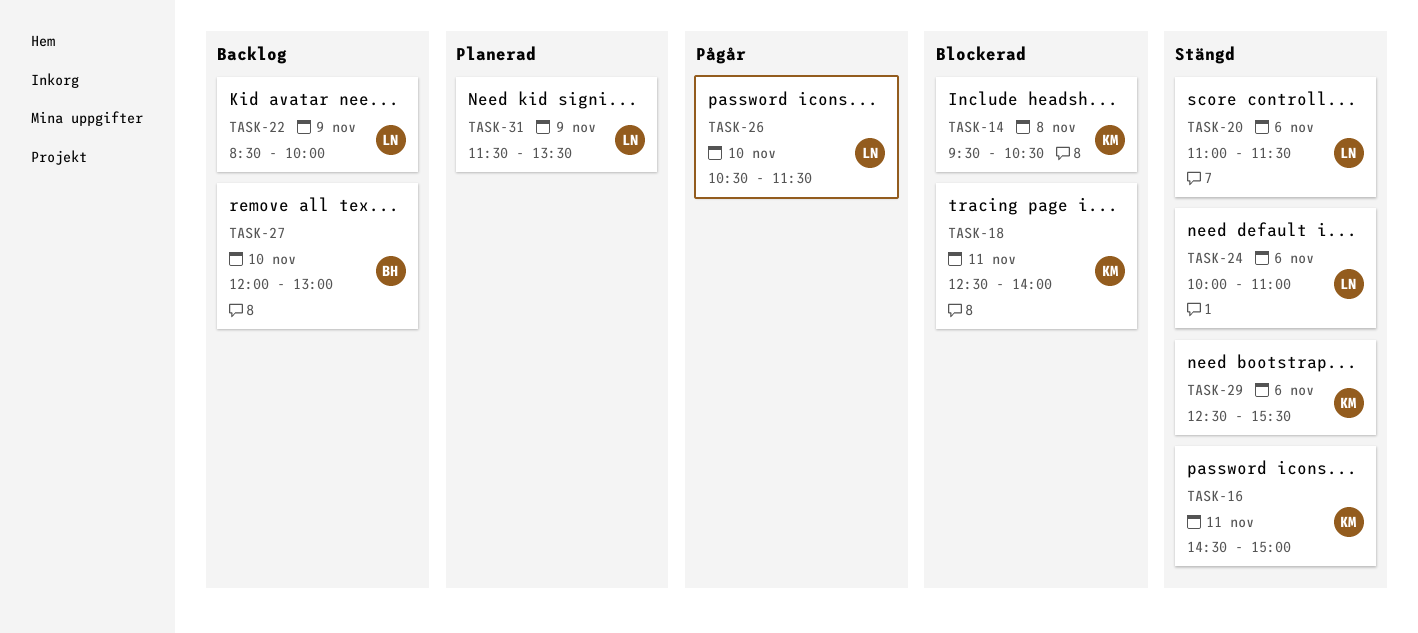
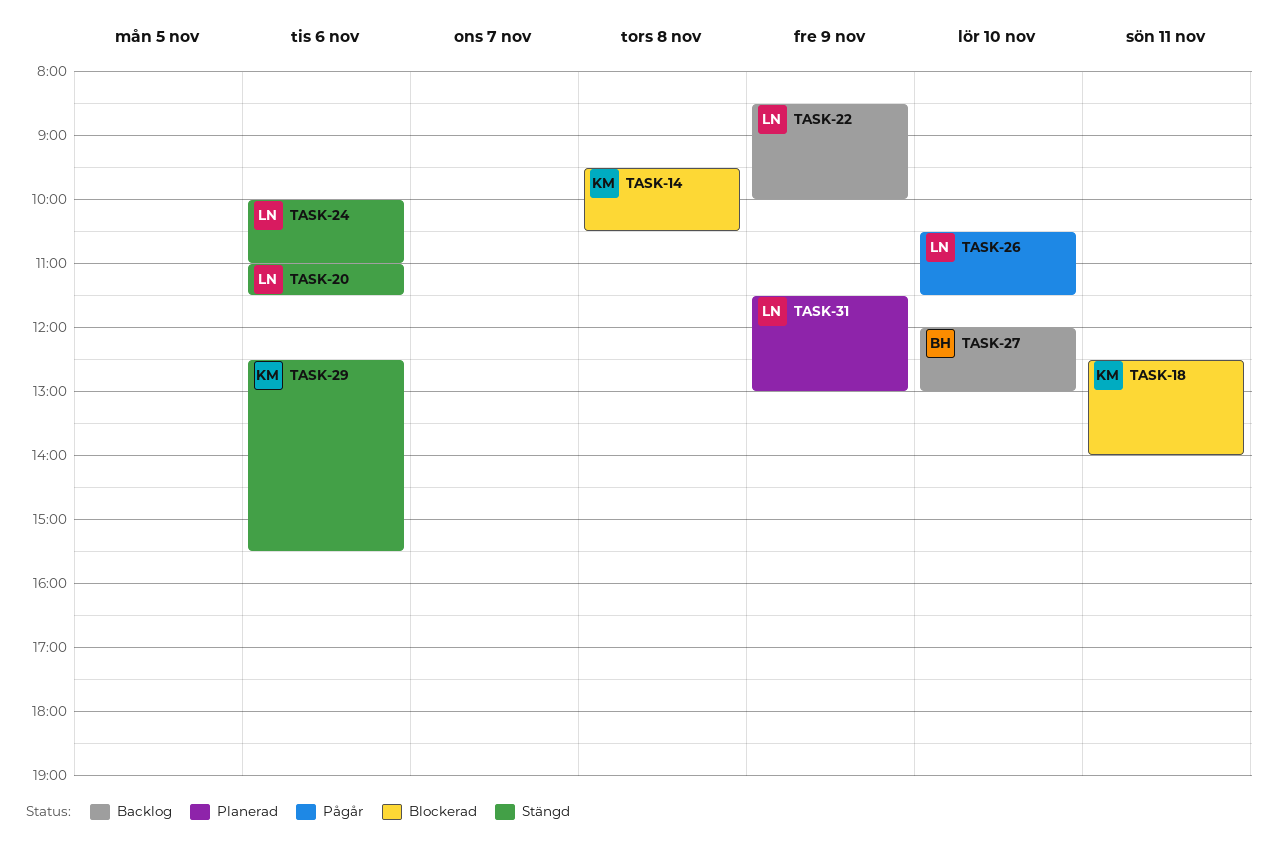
TASK-16: present -> none
TASK-31, ends: 13:30 -> 13:00

